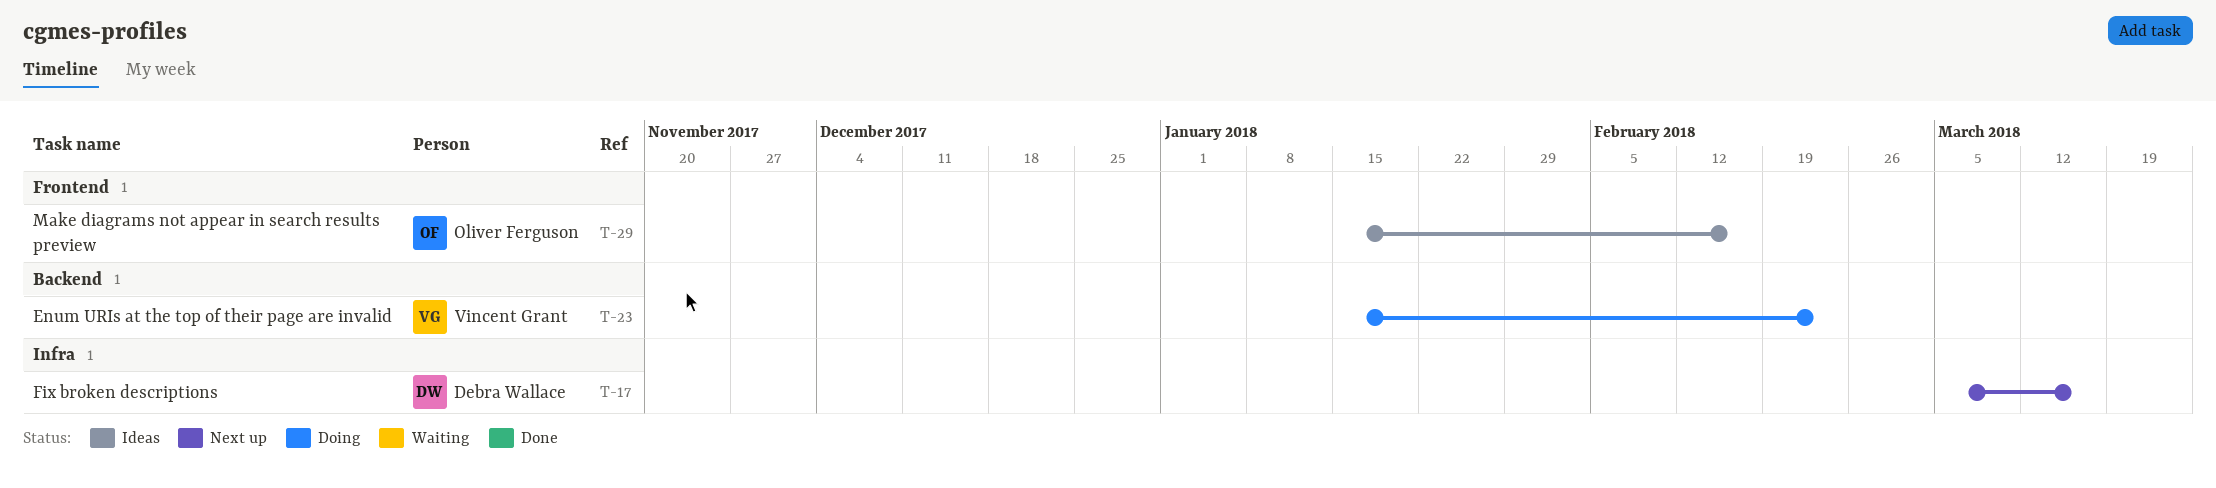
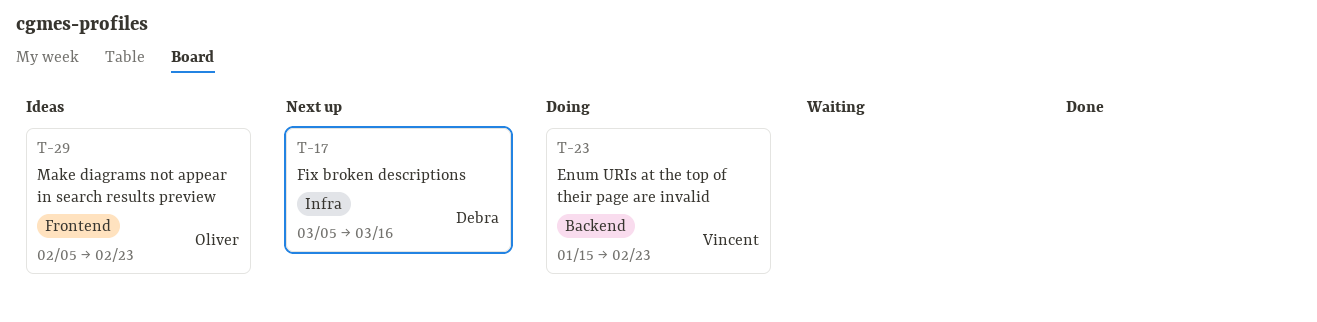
T-29, start: Jan 15 -> Feb 5
T-29, due: Feb 16 -> Feb 23

